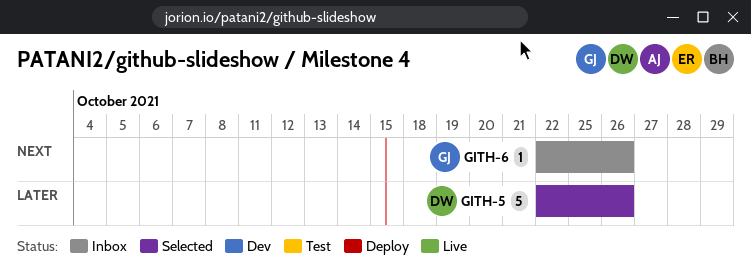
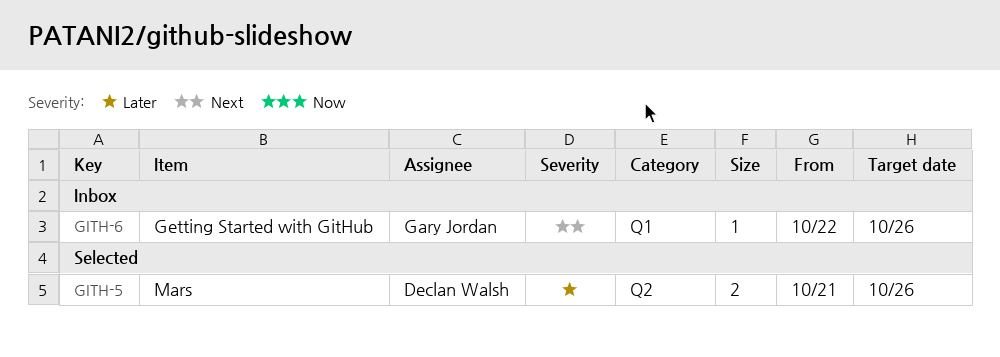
GITH-5, estimate: 5 -> 2
GITH-5, start: Oct 22 -> Oct 21

